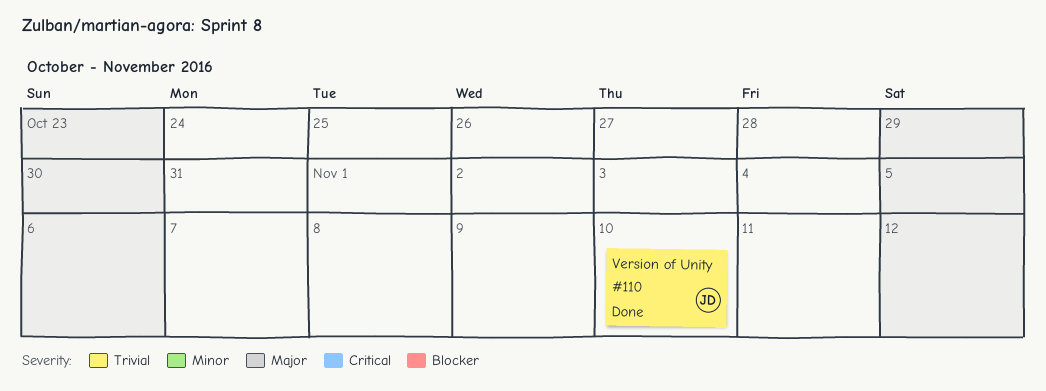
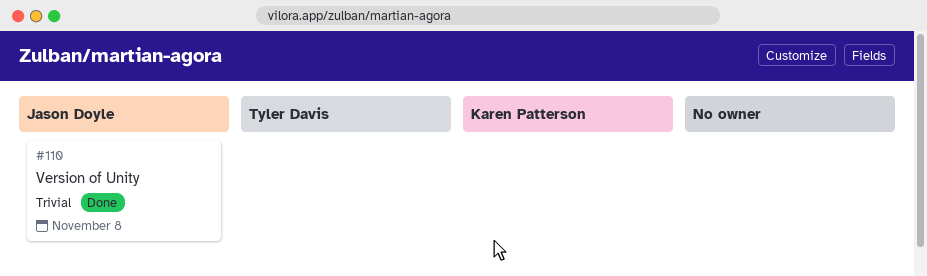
#110, due: Nov 10 -> Nov 8

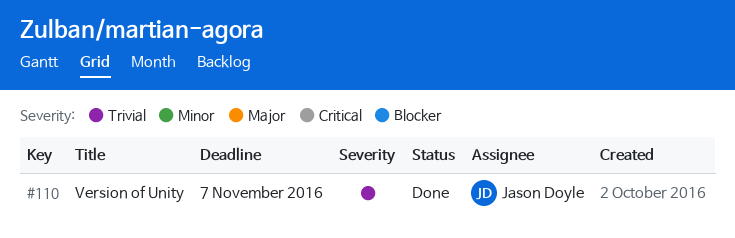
#110, due: Nov 8 -> Nov 7

